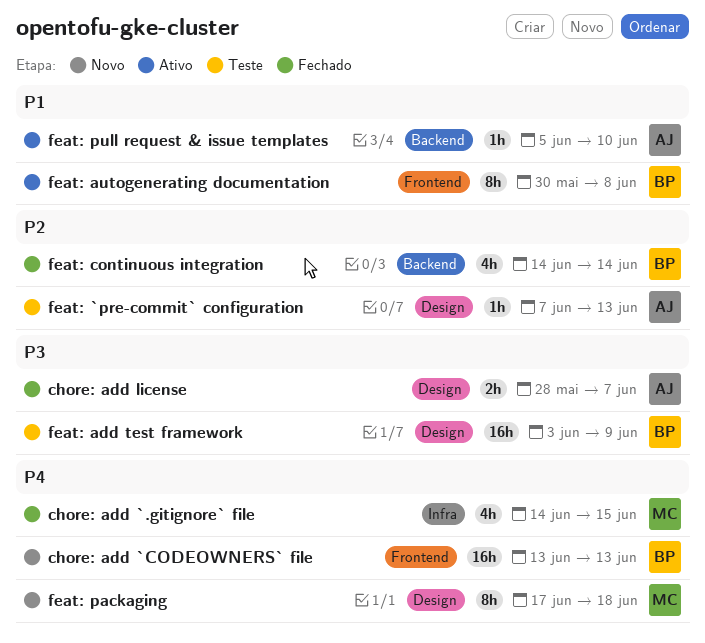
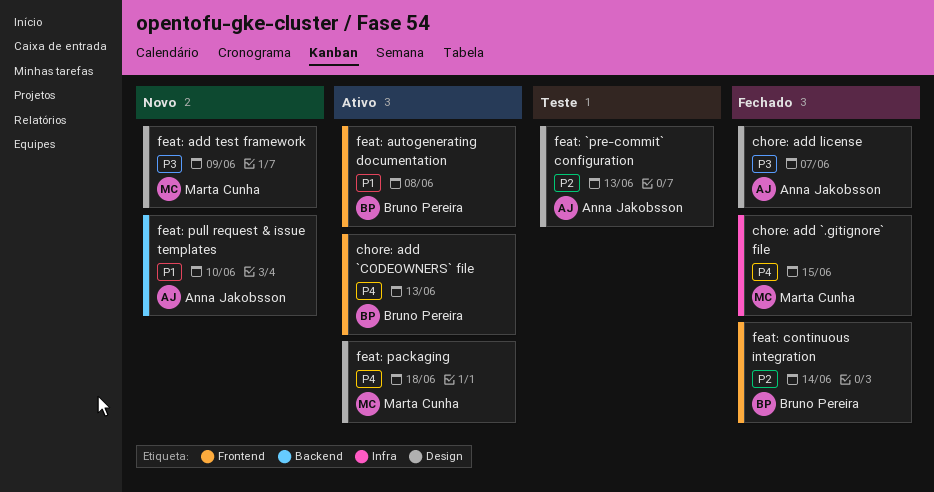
chore: add `CODEOWNERS` file, status: Novo -> Ativo
feat: add test framework, status: Teste -> Novo
feat: add test framework, owner: Bruno Pereira -> Marta Cunha
feat: continuous integration, label: Backend -> Frontend
feat: packaging, status: Novo -> Ativo
feat: pull request & issue templates, status: Ativo -> Novo

